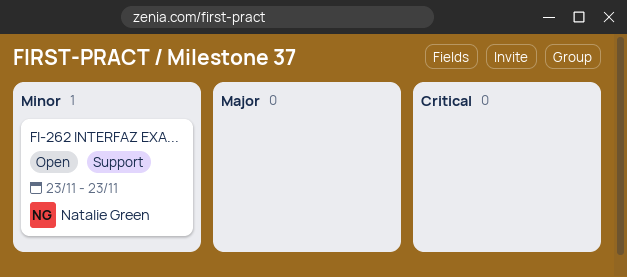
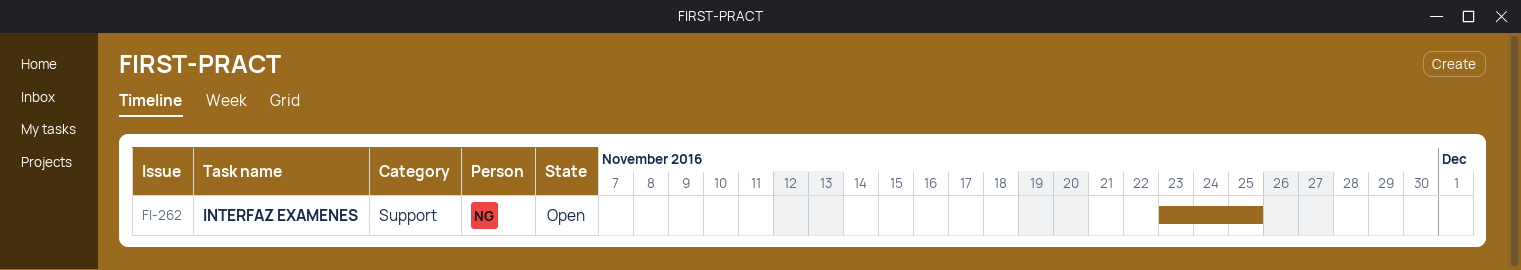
FI-262, due: Nov 23 -> Nov 25

